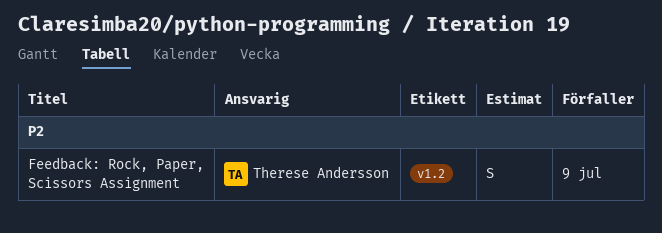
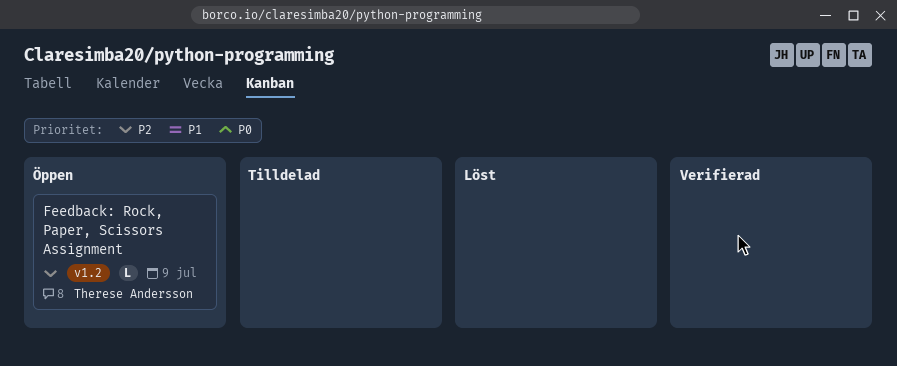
Feedback: Rock, Paper, Scissors Assignment, estimate: S -> L

